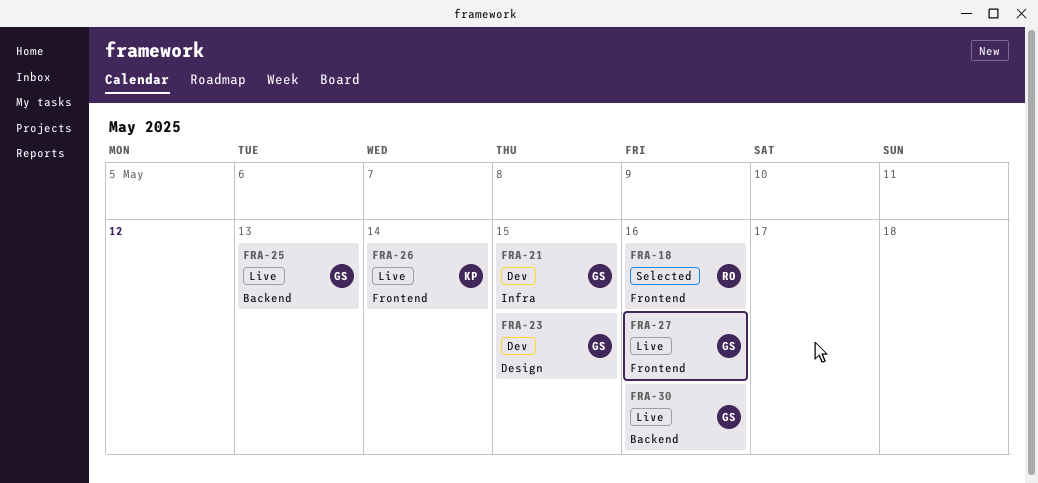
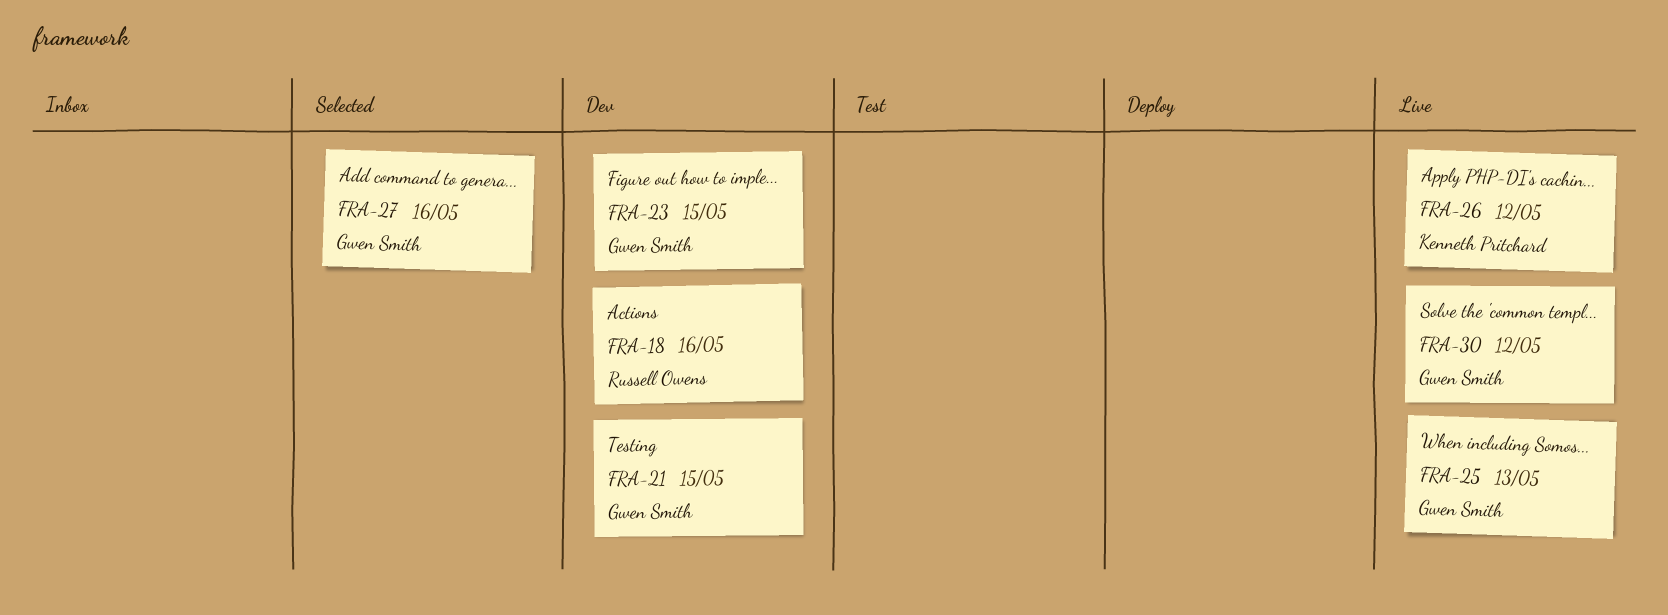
FRA-18, status: Selected -> Dev
FRA-26, due: May 14 -> May 12
FRA-27, status: Live -> Selected
FRA-30, due: May 16 -> May 12

